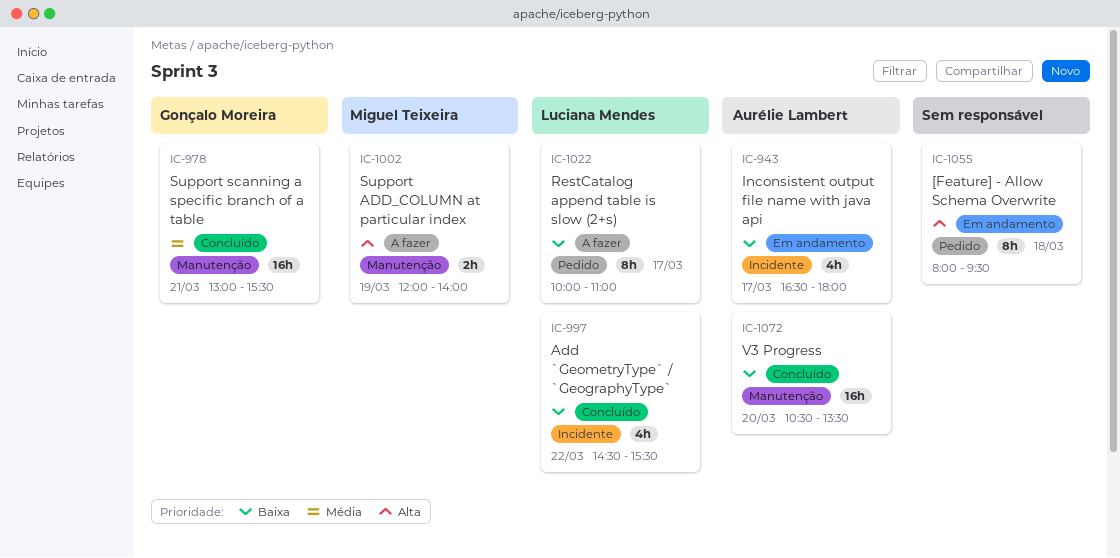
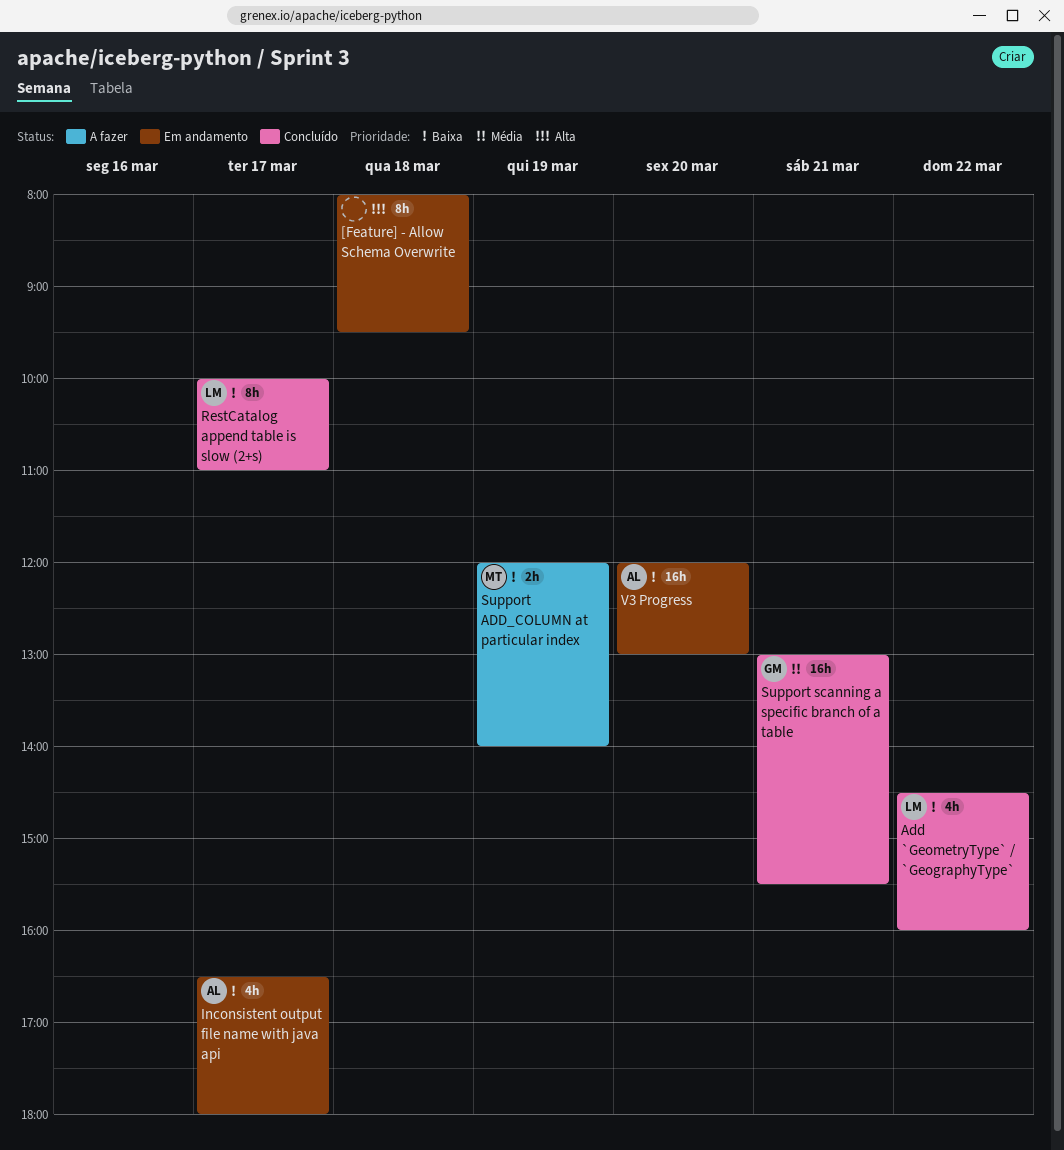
Add `GeometryType` / `GeographyType`, ends: 15:30 -> 16:00
RestCatalog append table is slow (2+s), status: A fazer -> Concluído
Support ADD_COLUMN at particular index, priority: Alta -> Baixa
V3 Progress, status: Concluído -> Em andamento
V3 Progress, begins: 10:30 -> 12:00
V3 Progress, ends: 13:30 -> 13:00

